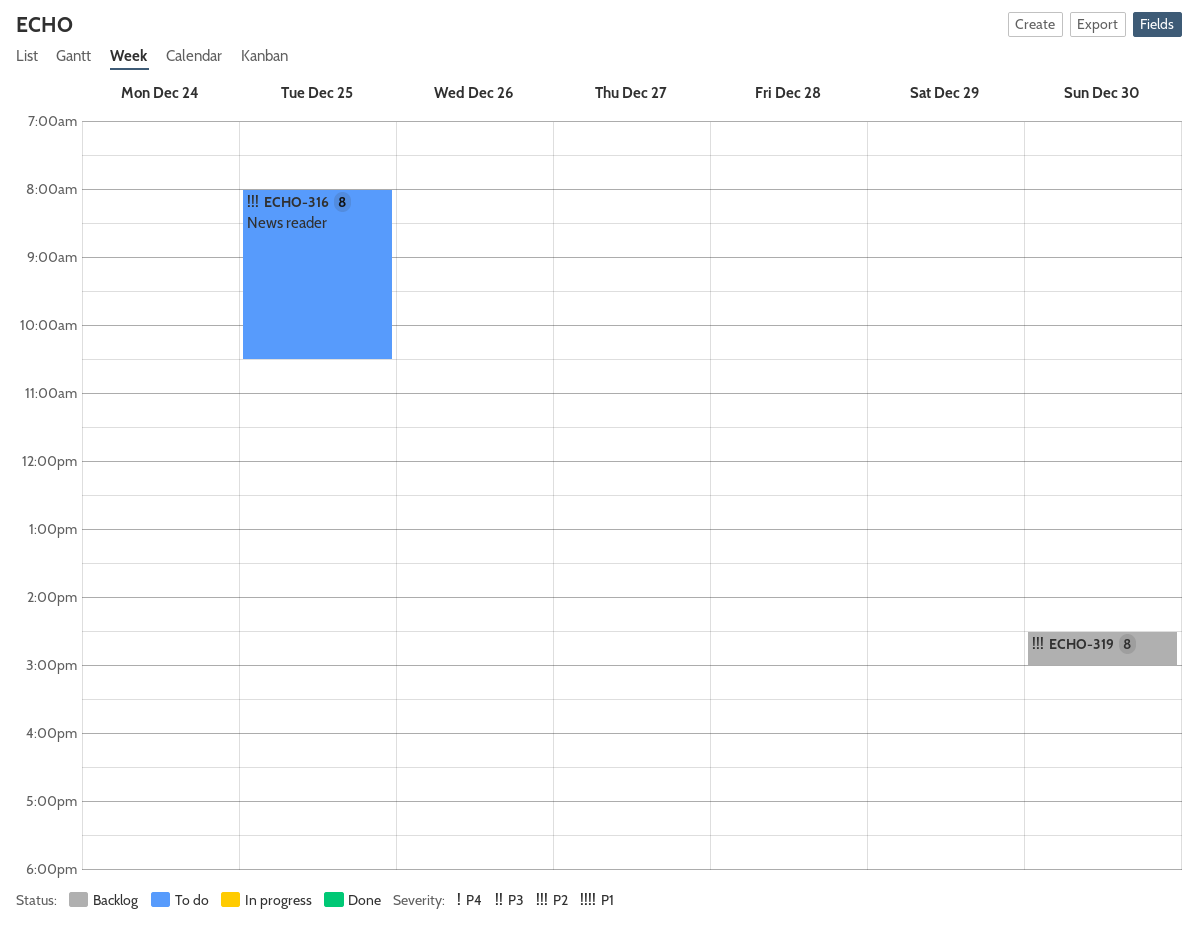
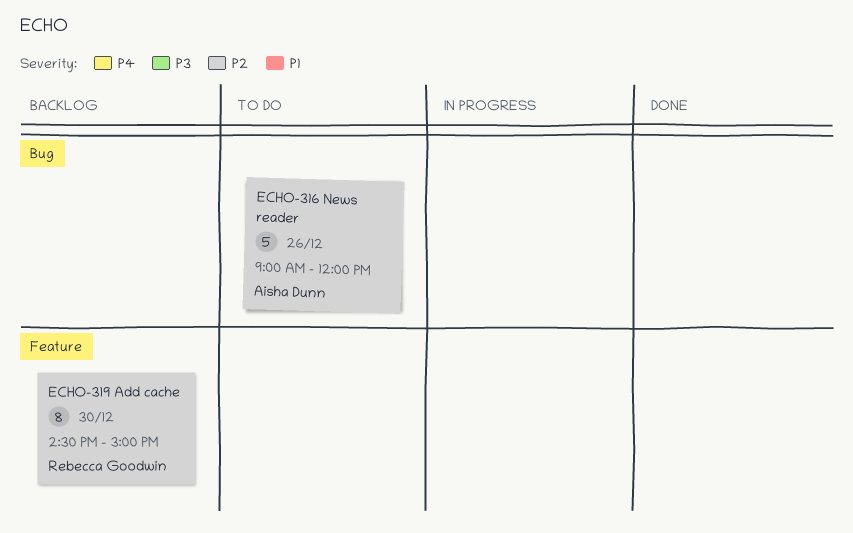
ECHO-316, estimate: 8 -> 5
ECHO-316, day: Dec 25 -> Dec 26
ECHO-316, begins: 08:00 -> 09:00
ECHO-316, ends: 10:30 -> 12:00

